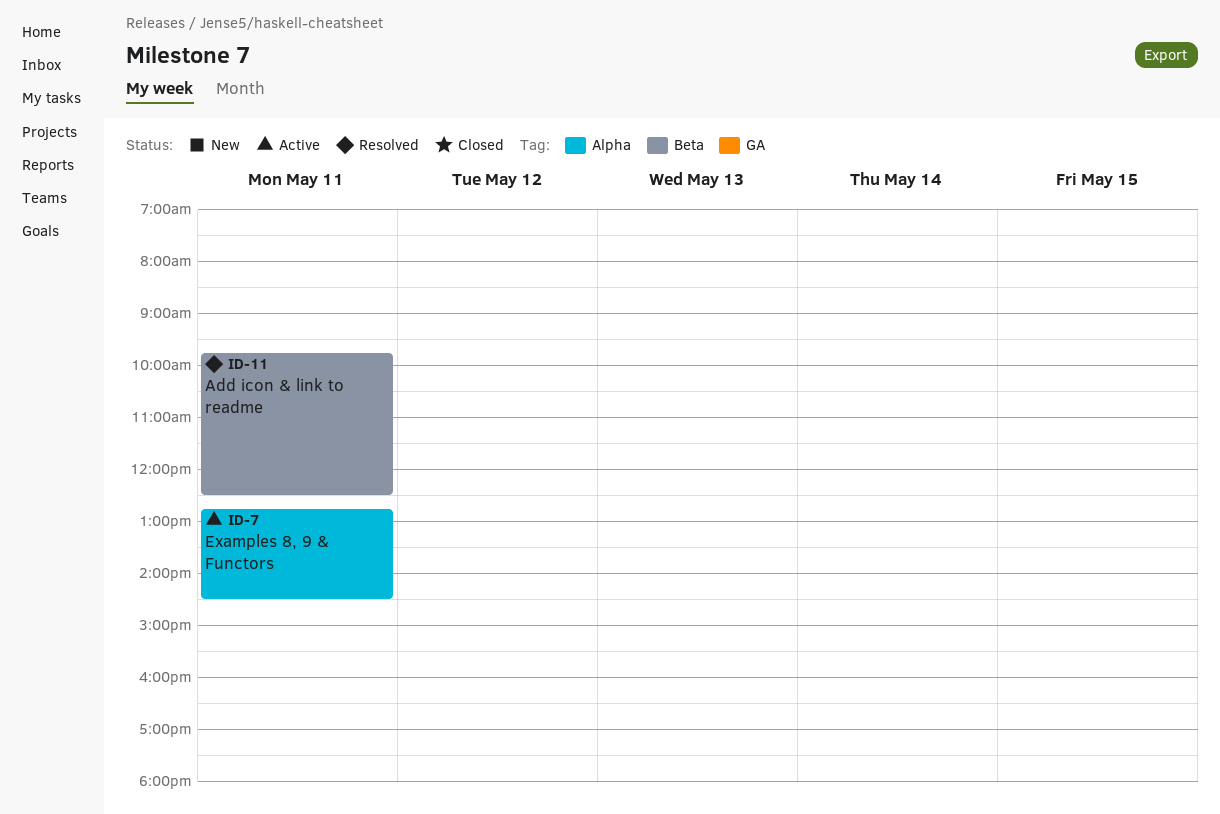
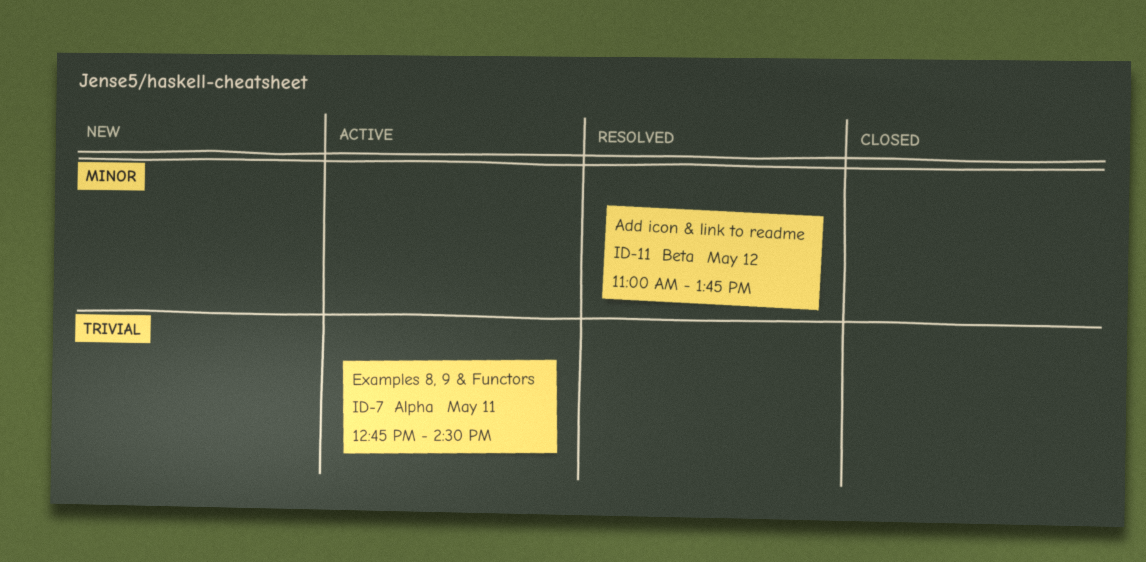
ID-11, day: May 11 -> May 12
ID-11, begins: 09:45 -> 11:00
ID-11, ends: 12:30 -> 13:45

